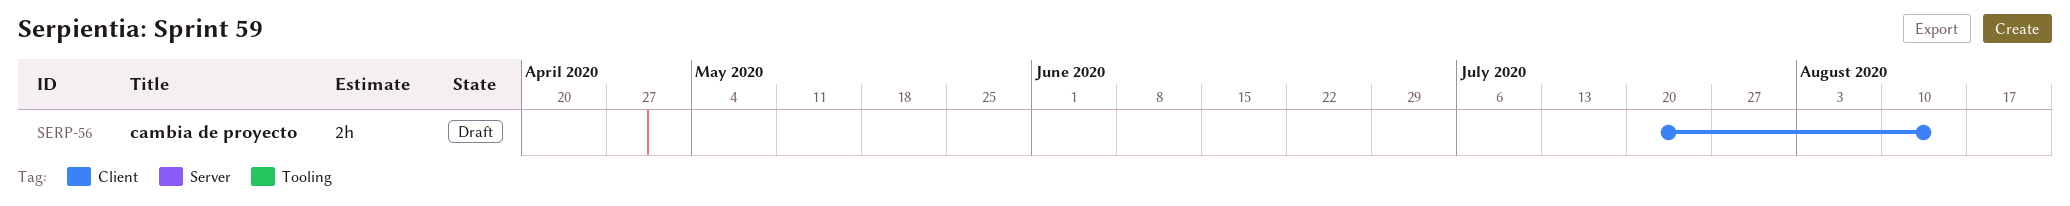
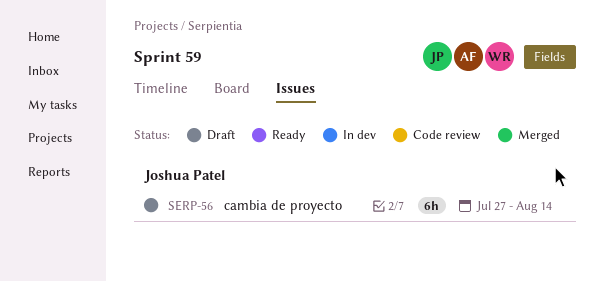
SERP-56, estimate: 2h -> 6h
SERP-56, start: Jul 20 -> Jul 27

